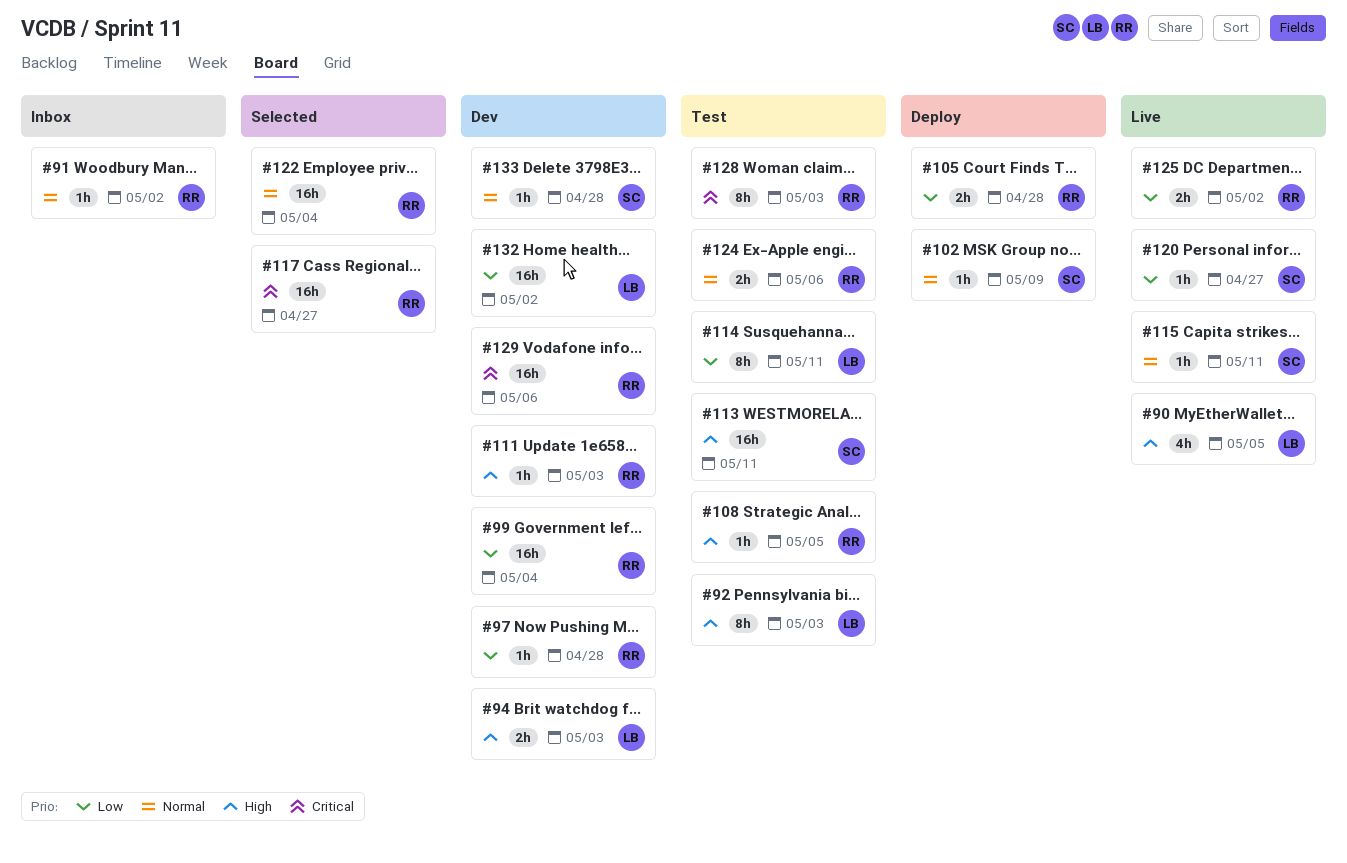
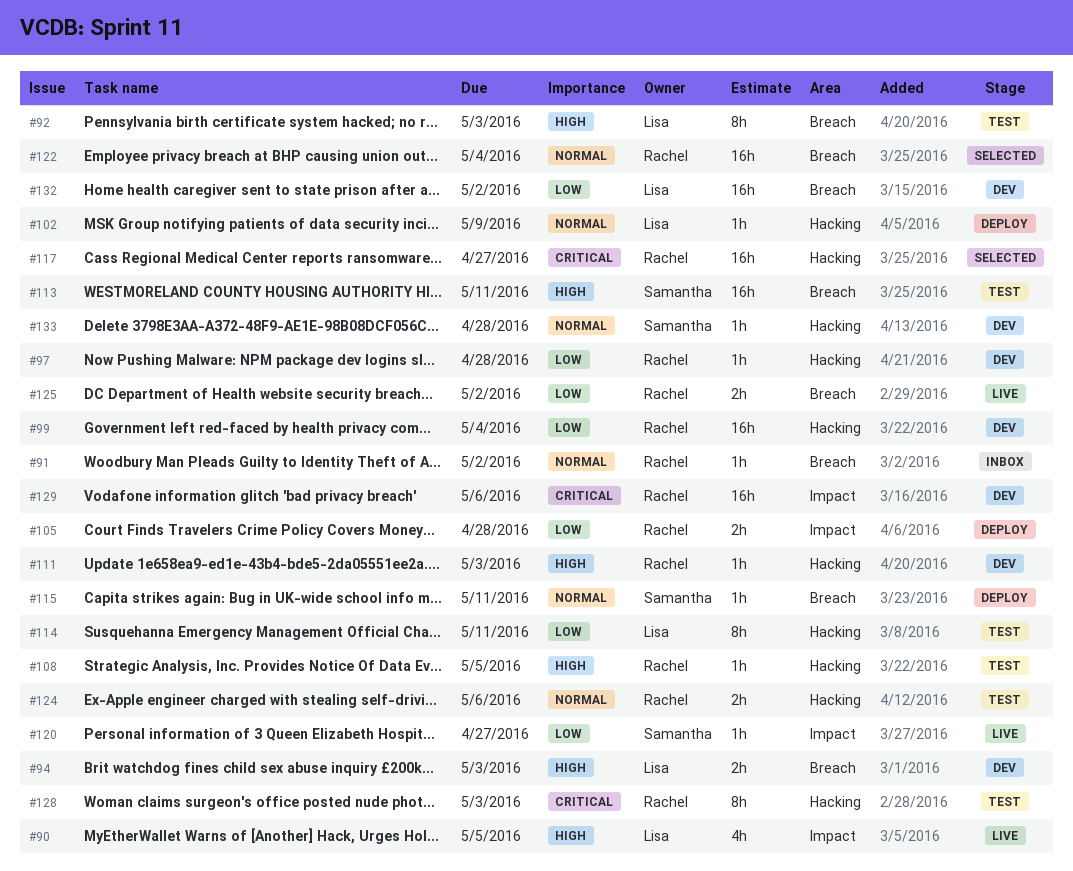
#102, owner: Samantha -> Lisa
#115, status: Live -> Deploy

